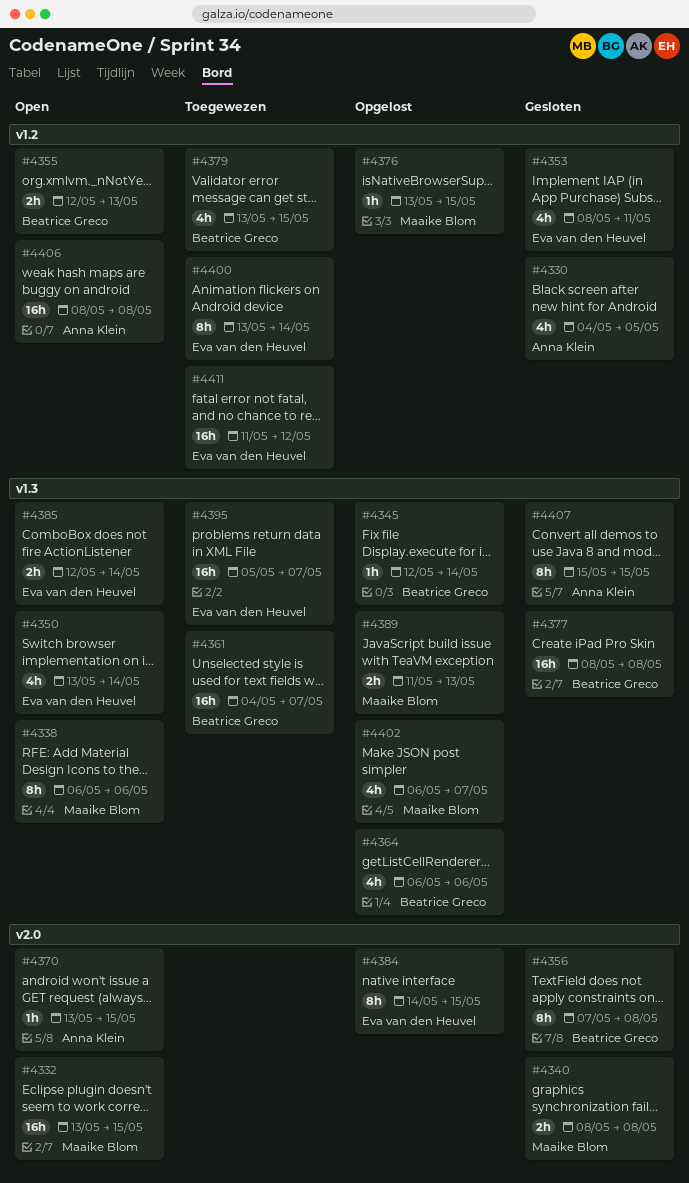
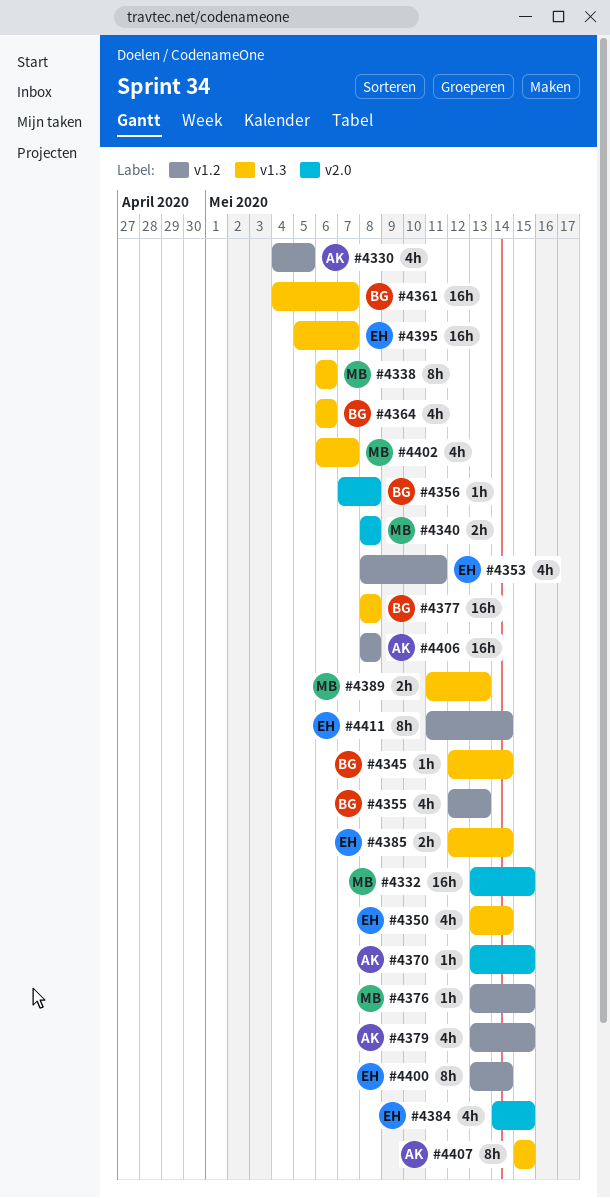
#4355, estimate: 2h -> 4h
#4356, estimate: 8h -> 1h
#4379, owner: Beatrice Greco -> Anna Klein
#4384, estimate: 8h -> 4h
#4411, estimate: 16h -> 8h
#4411, due: May 12 -> May 14

